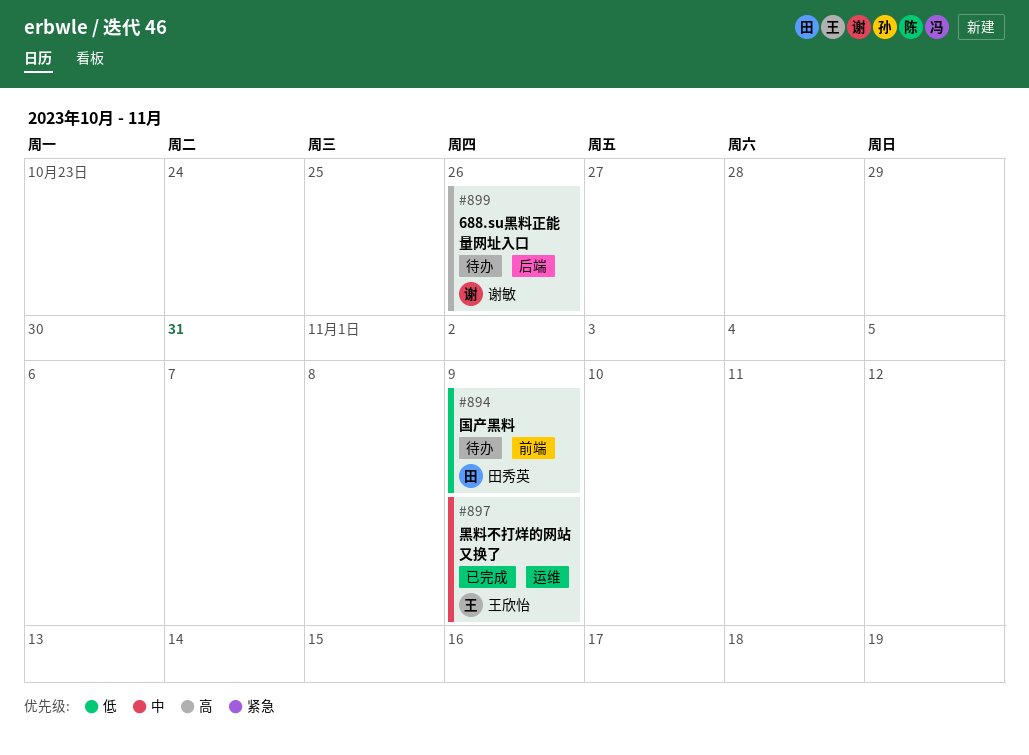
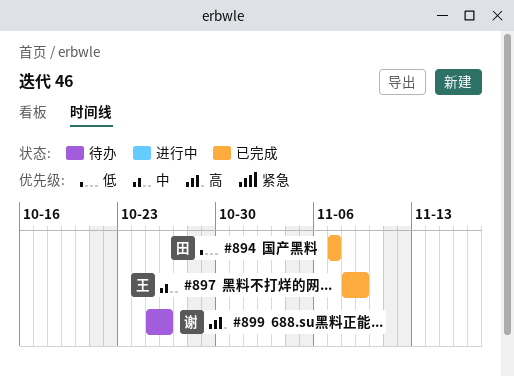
#894, status: 待办 -> 已完成
#894, due: Nov 9 -> Nov 7

